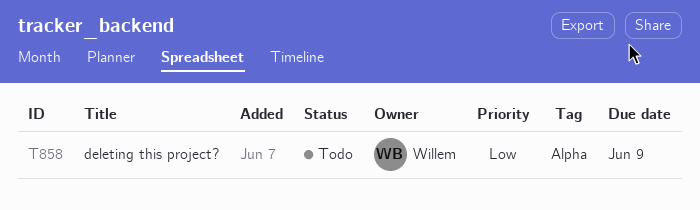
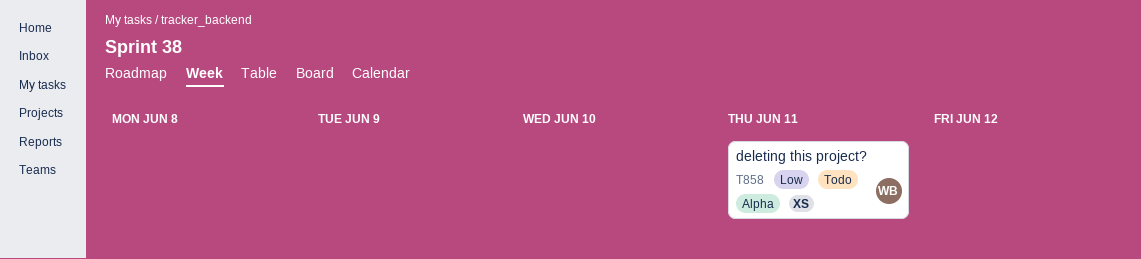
T858, due: Jun 9 -> Jun 11

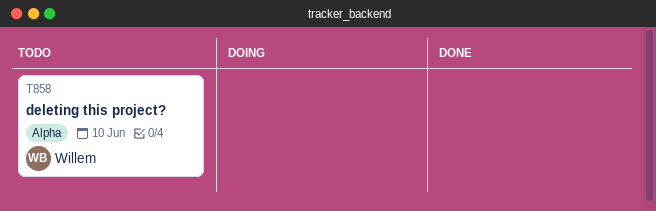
T858, due: Jun 11 -> Jun 10

